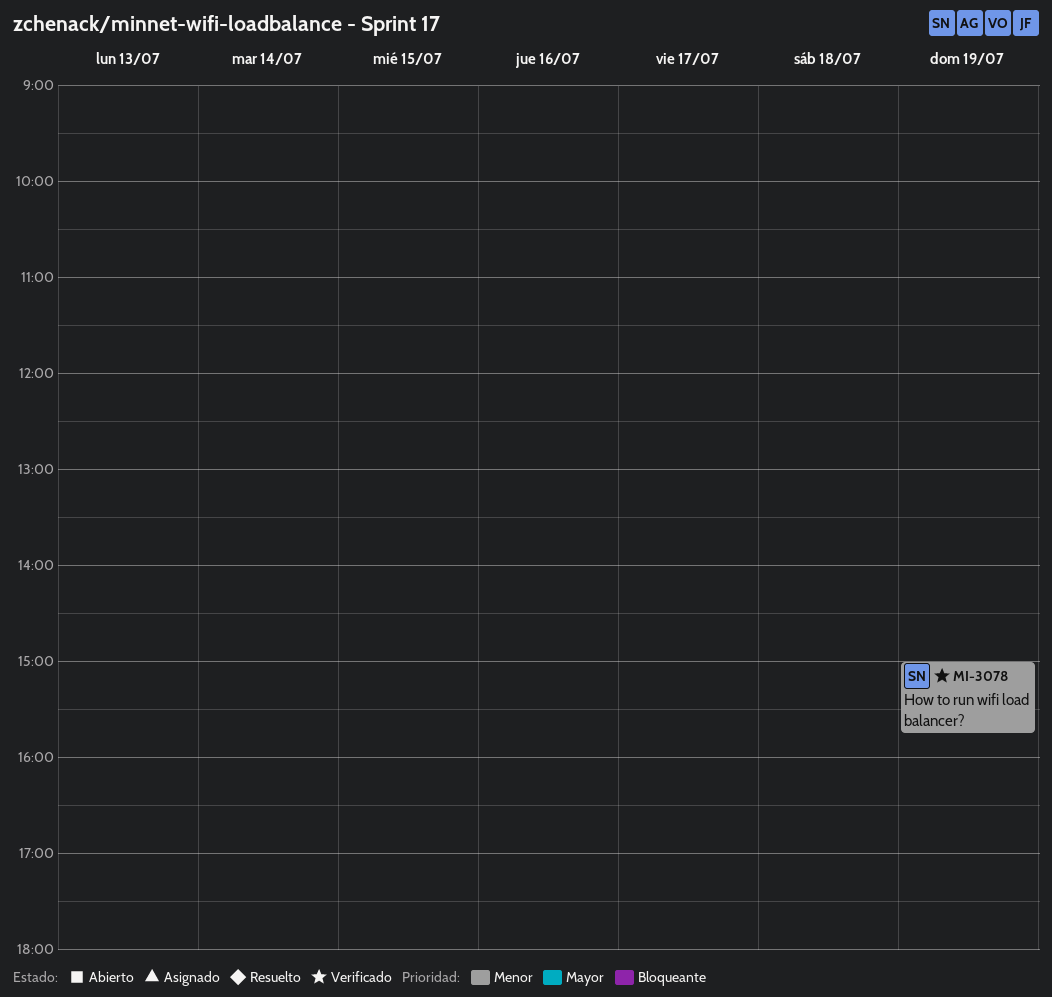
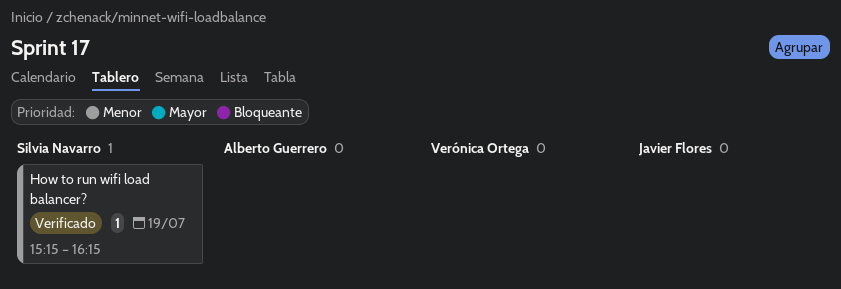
How to run wifi load balancer?, begins: 15:00 -> 15:15
How to run wifi load balancer?, ends: 15:45 -> 16:15

